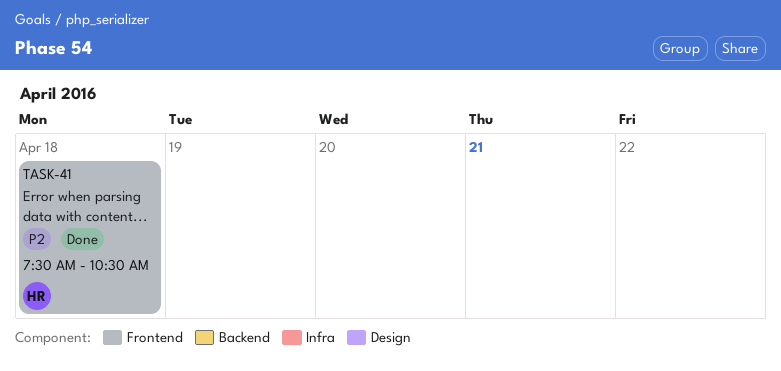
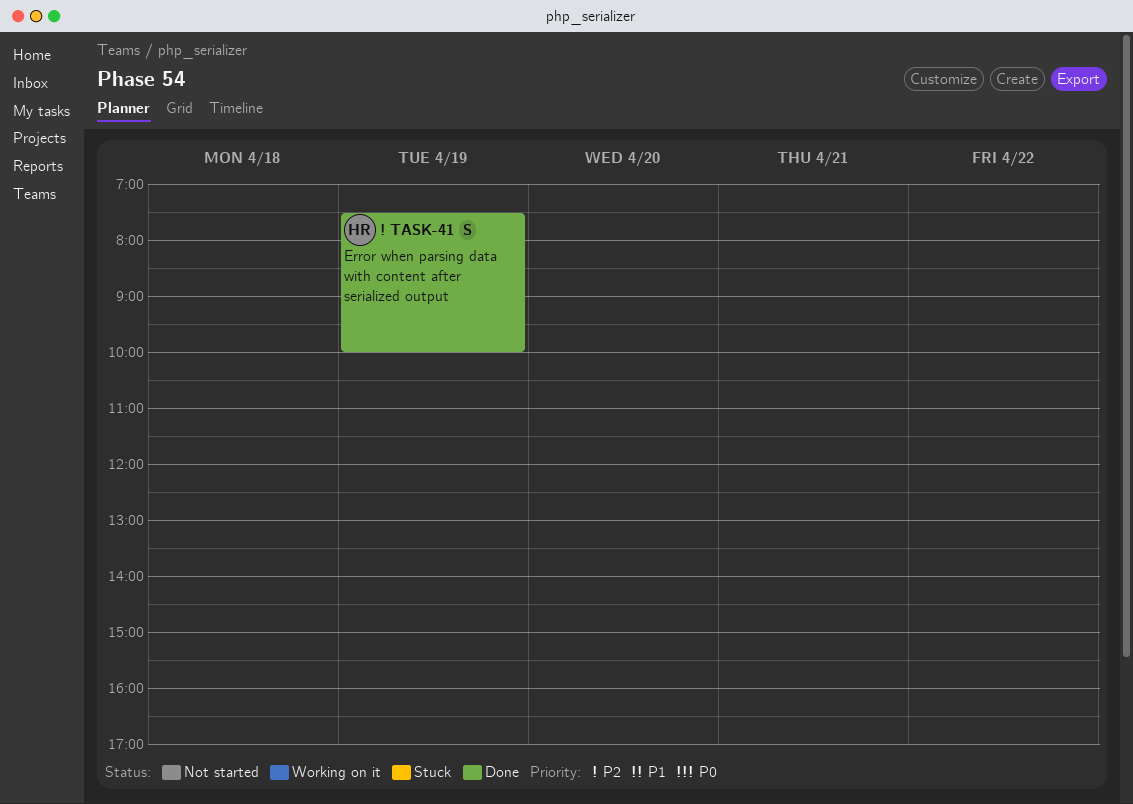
TASK-41, day: Apr 18 -> Apr 19
TASK-41, ends: 10:30 -> 10:00

